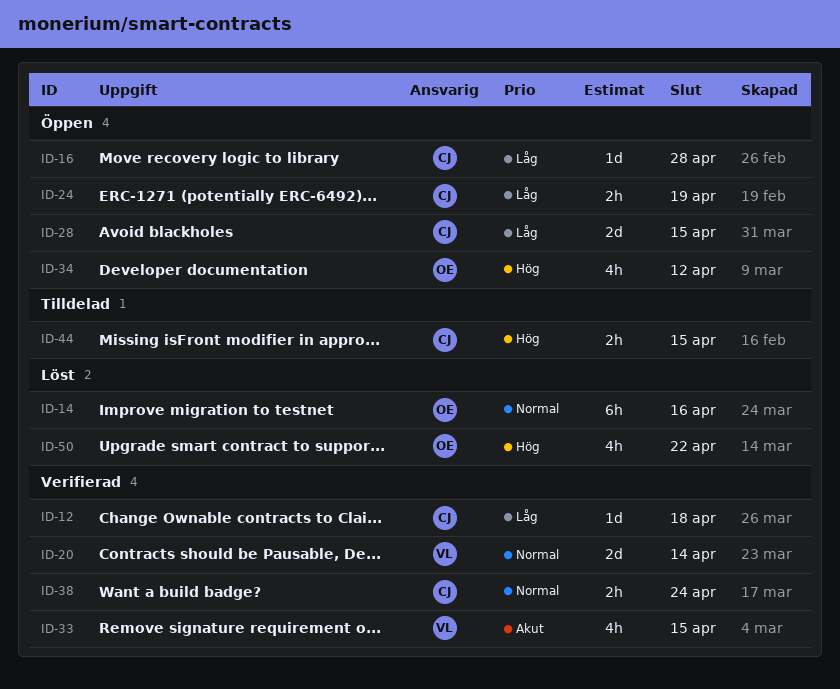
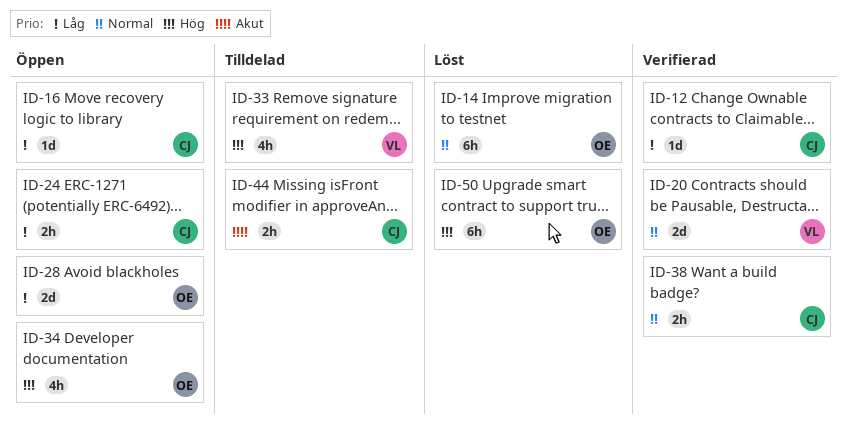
ID-28, owner: CJ -> OE
ID-33, status: Verifierad -> Tilldelad
ID-33, priority: Akut -> Hög
ID-44, priority: Hög -> Akut
ID-50, estimate: 4h -> 6h

